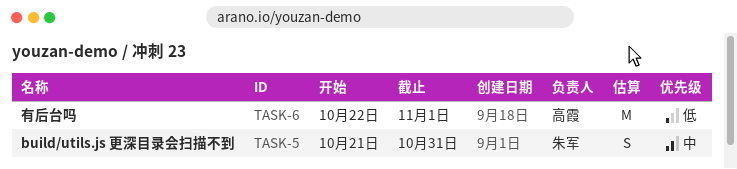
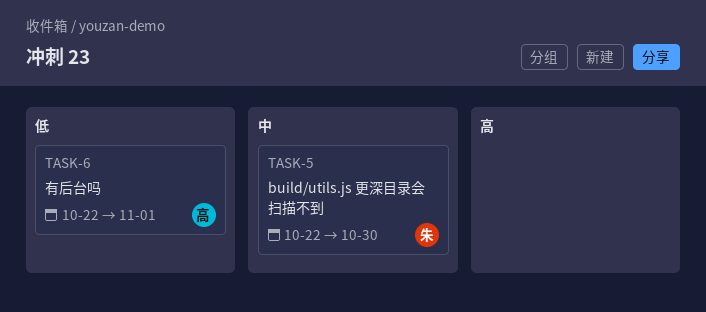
TASK-5, start: Oct 21 -> Oct 22
TASK-5, due: Oct 31 -> Oct 30

